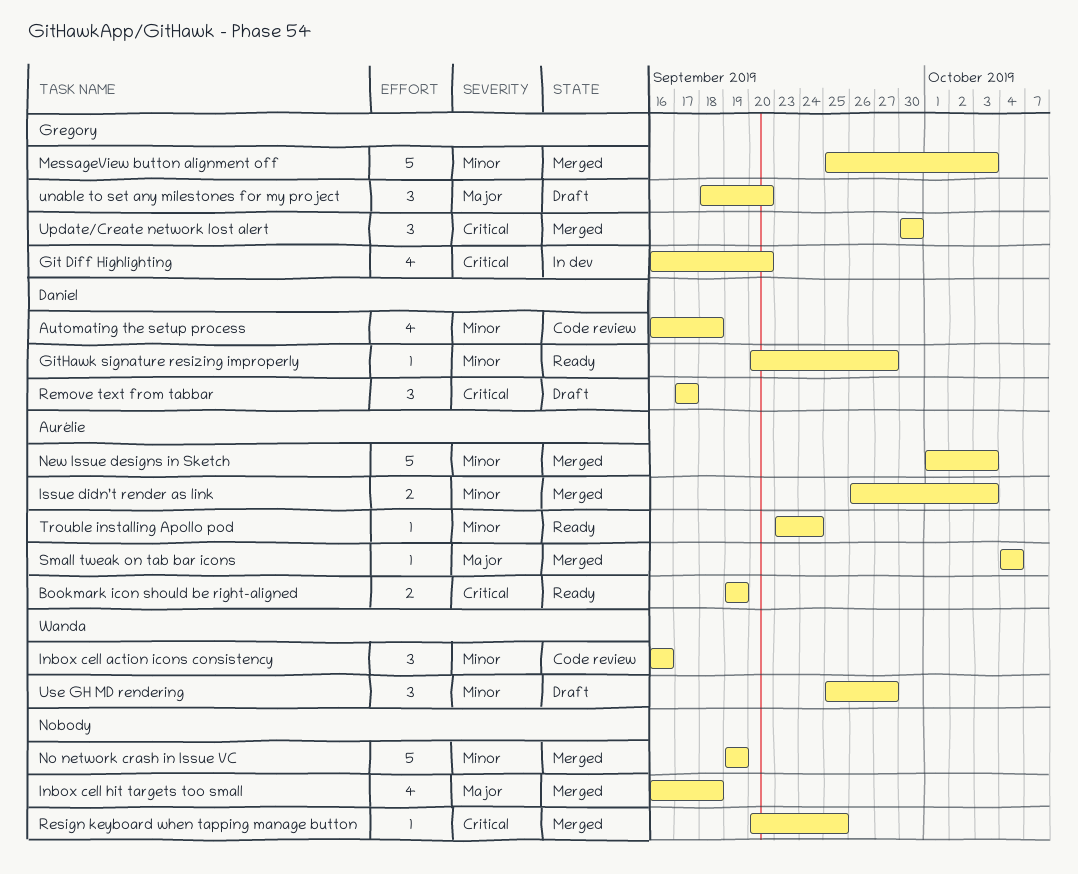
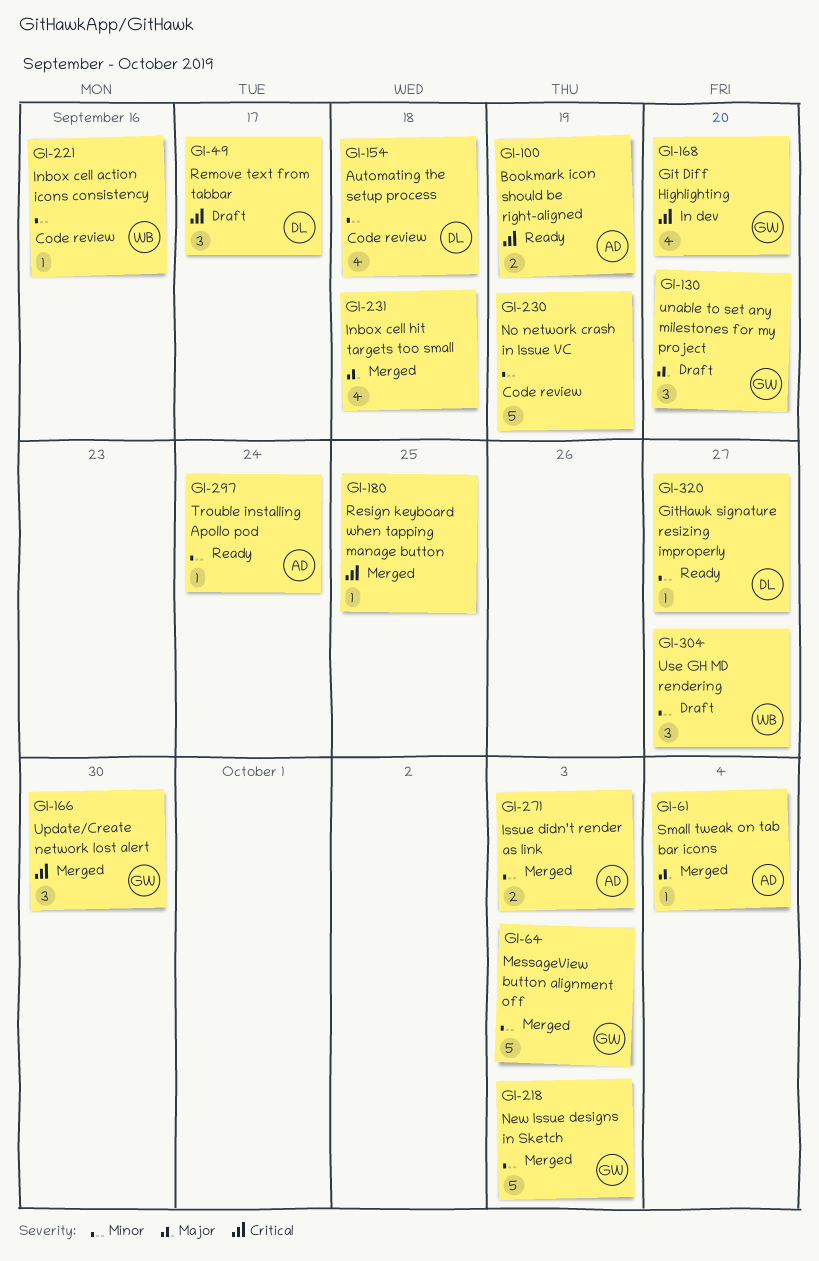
Inbox cell action icons consistency, estimate: 3 -> 1
New Issue designs in Sketch, owner: Aurélie -> Gregory
No network crash in Issue VC, status: Merged -> Code review

